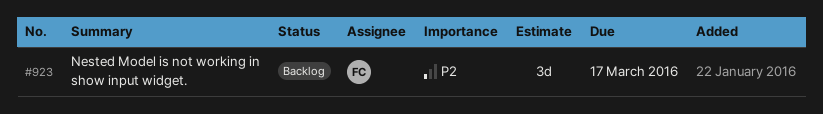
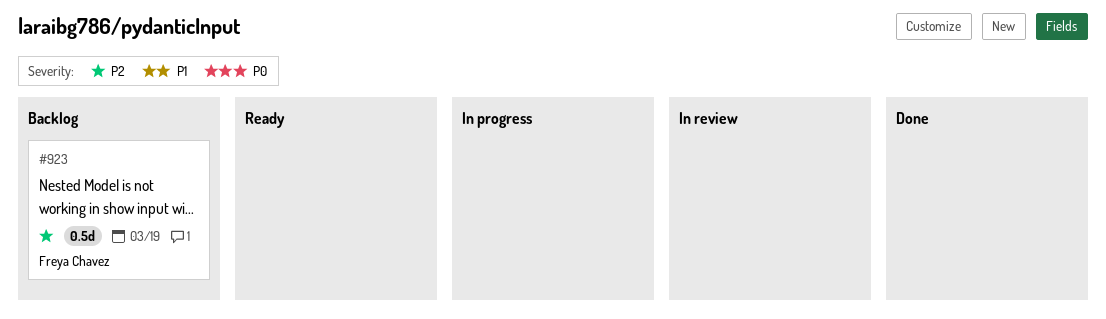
#923, estimate: 3d -> 0.5d
#923, due: Mar 17 -> Mar 19

